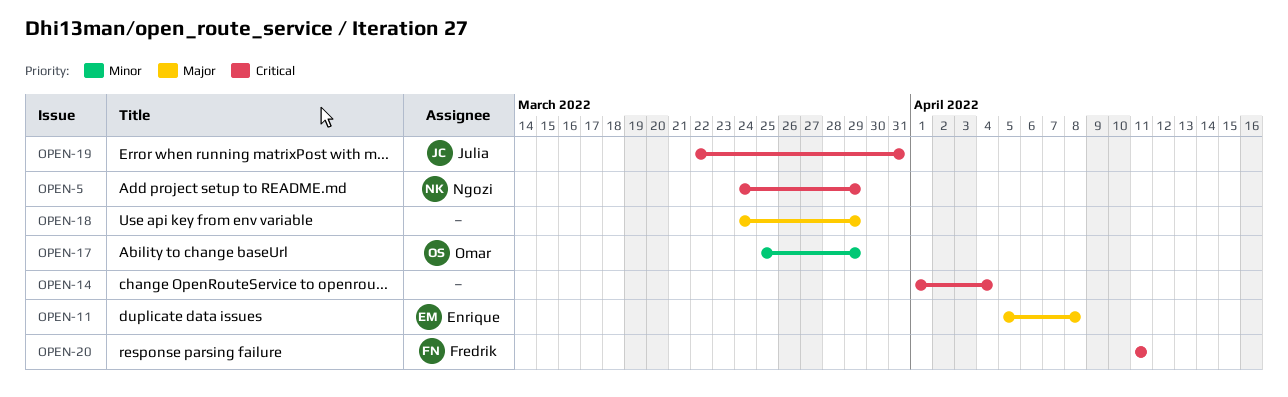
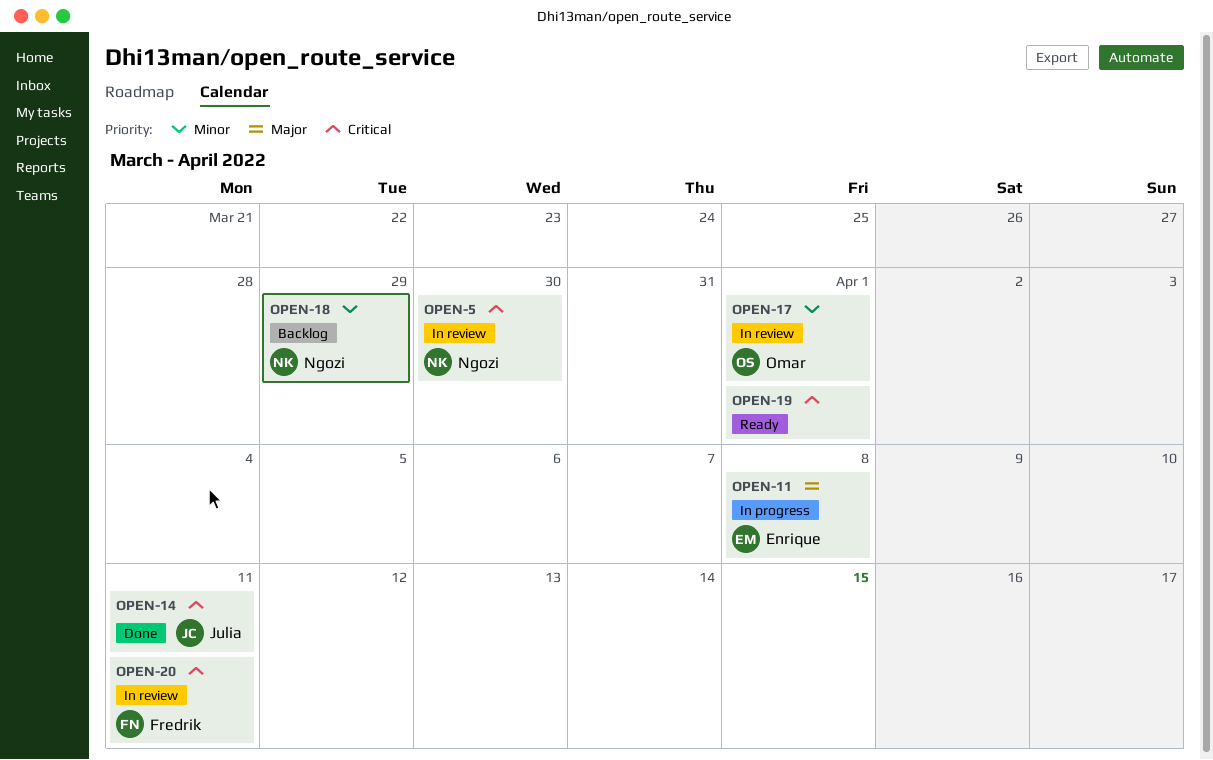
OPEN-5, due: Mar 29 -> Mar 30
OPEN-14, owner: none -> Julia
OPEN-14, due: Apr 4 -> Apr 11
OPEN-17, due: Mar 29 -> Apr 1
OPEN-18, owner: none -> Ngozi
OPEN-18, priority: Major -> Minor
OPEN-19, owner: Julia -> none
OPEN-19, due: Mar 31 -> Apr 1

